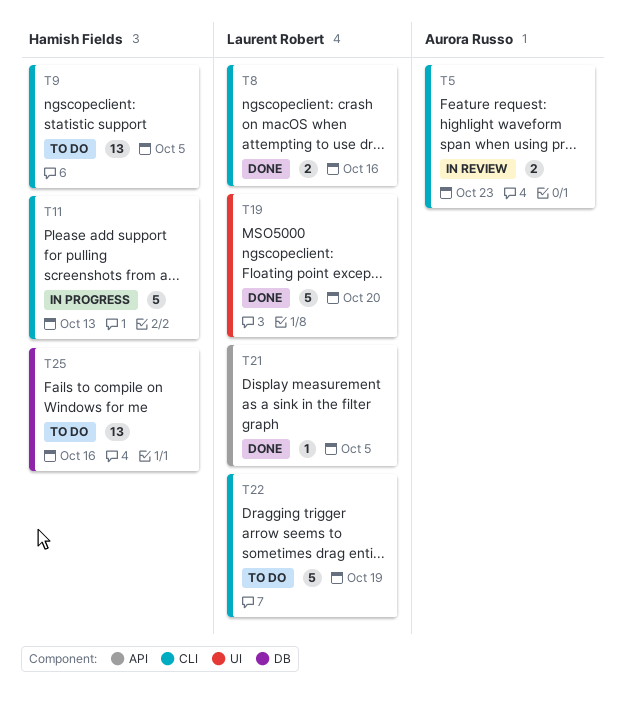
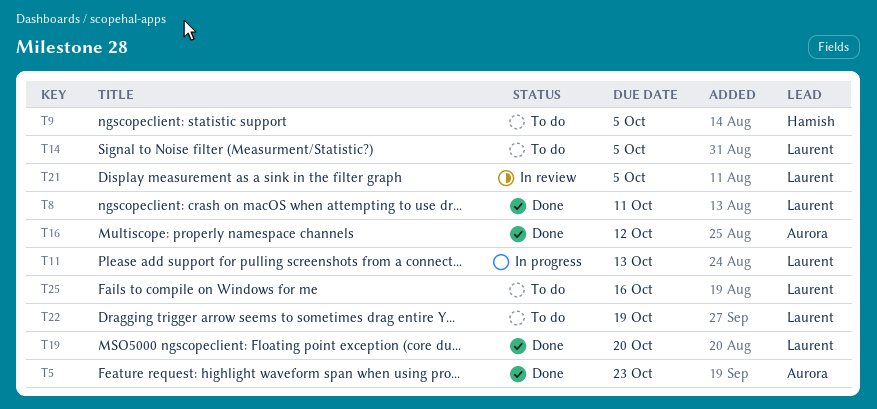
T5, status: In review -> Done
T8, due: Oct 16 -> Oct 11
T11, owner: Hamish Fields -> Laurent Robert
T14: none -> present
T16: none -> present
T21, status: Done -> In review
T25, owner: Hamish Fields -> Laurent Robert

